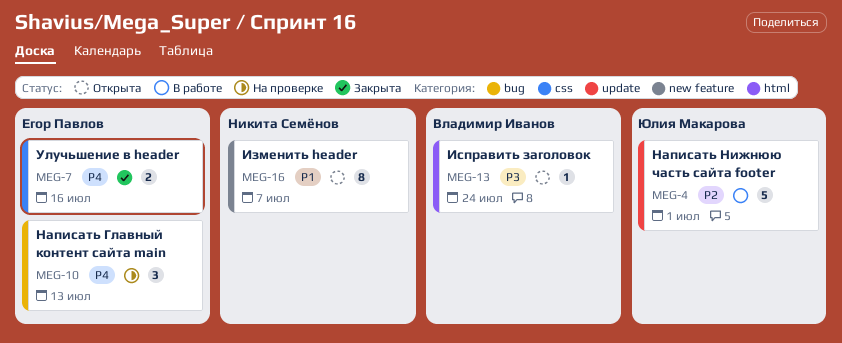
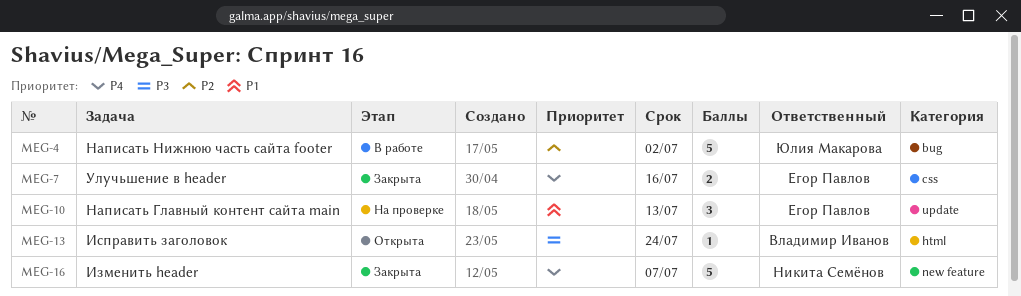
MEG-4, label: update -> bug
MEG-4, due: Jul 1 -> Jul 2
MEG-10, priority: P4 -> P1
MEG-10, label: bug -> update
MEG-16, status: Открыта -> Закрыта
MEG-16, priority: P1 -> P4
MEG-16, estimate: 8 -> 5

